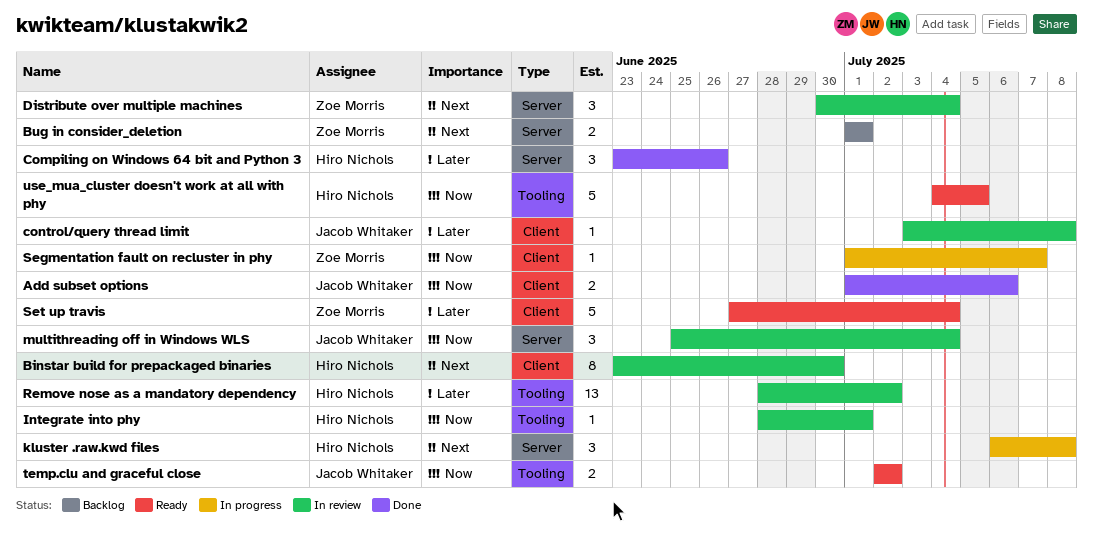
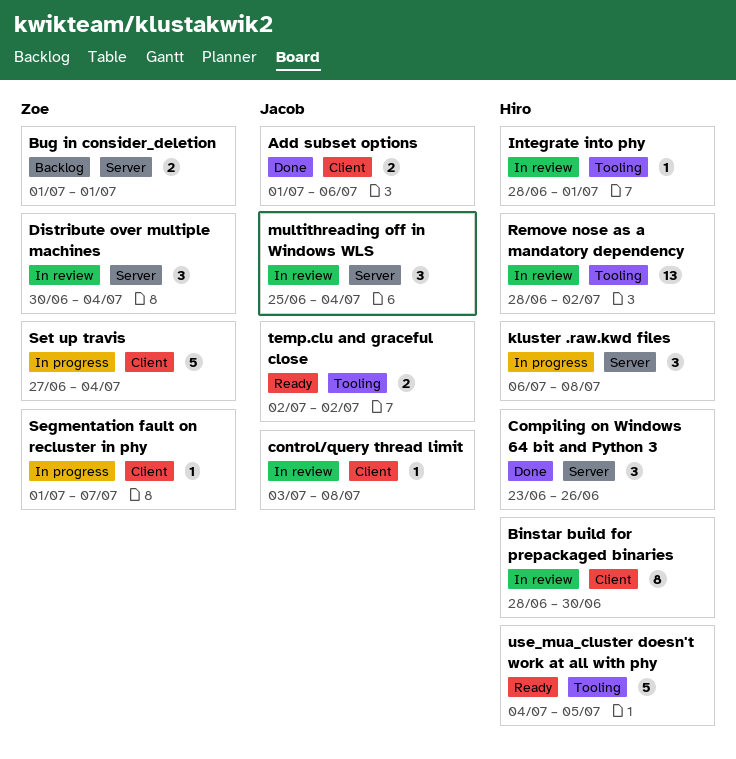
Binstar build for prepackaged binaries, start: Jun 23 -> Jun 28
Set up travis, status: Ready -> In progress

